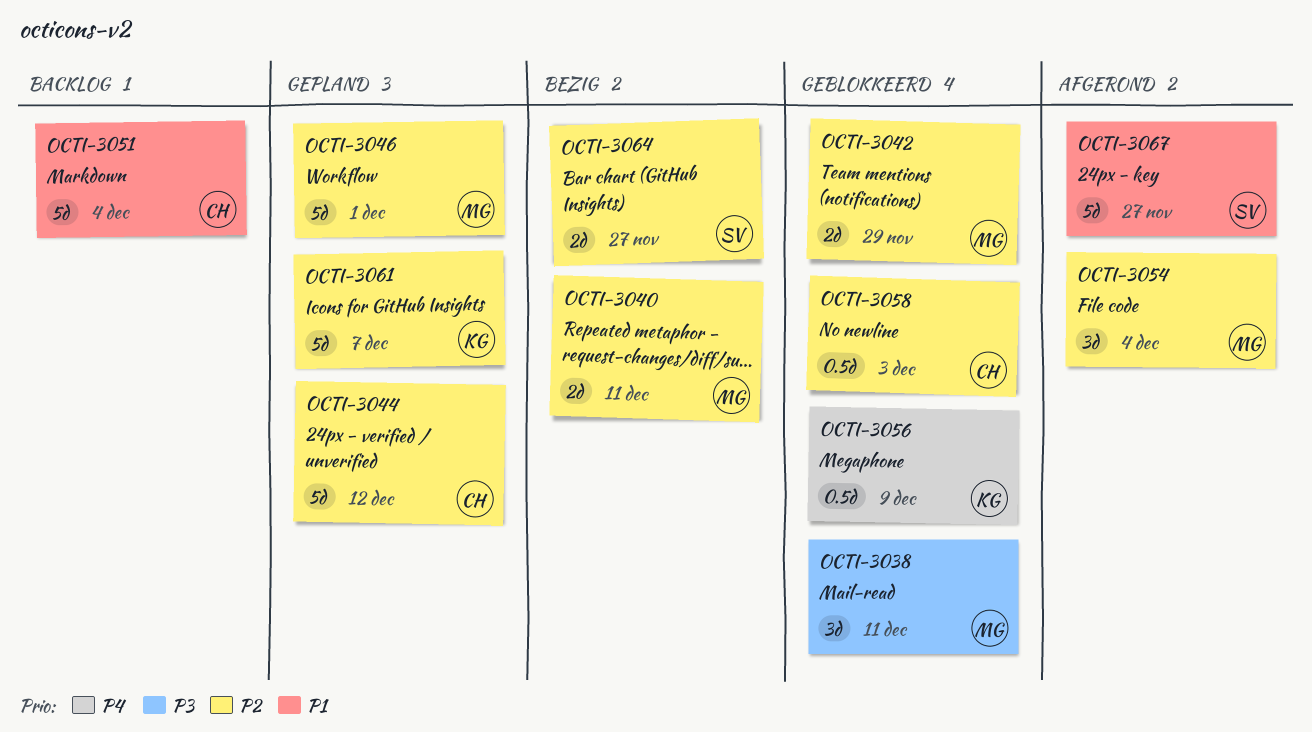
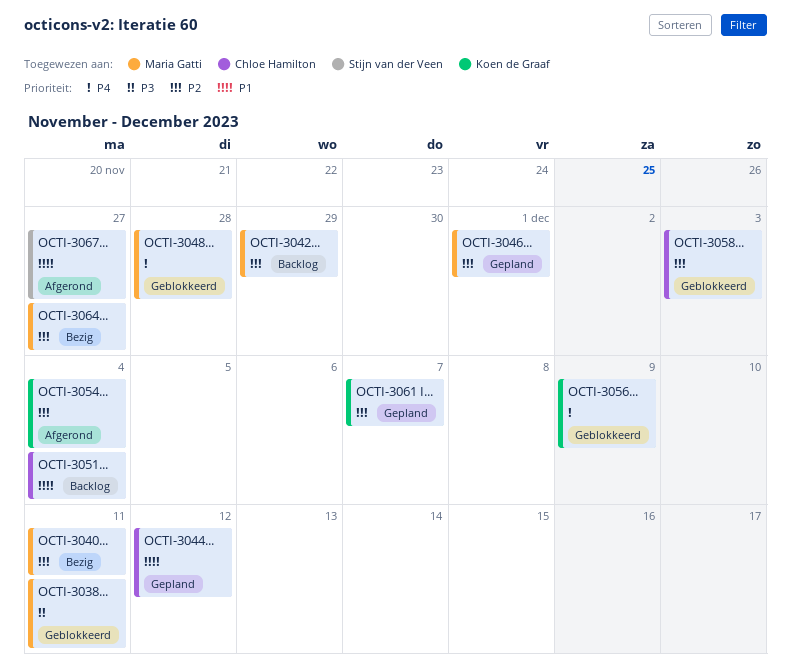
OCTI-3042, status: Geblokkeerd -> Backlog
OCTI-3044, priority: P2 -> P1
OCTI-3048: none -> present
OCTI-3054, owner: Maria Gatti -> Koen de Graaf
OCTI-3064, owner: Stijn van der Veen -> Maria Gatti

